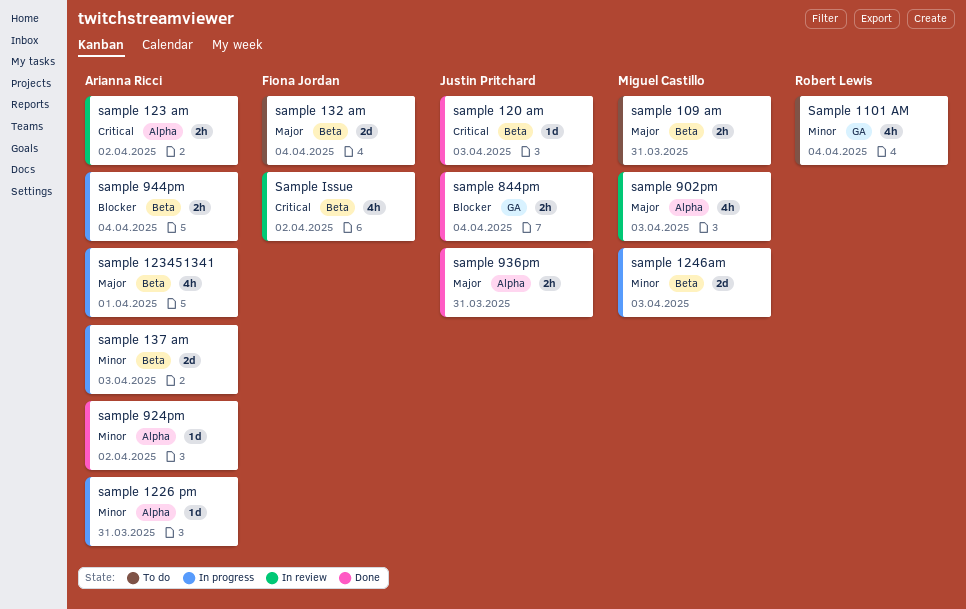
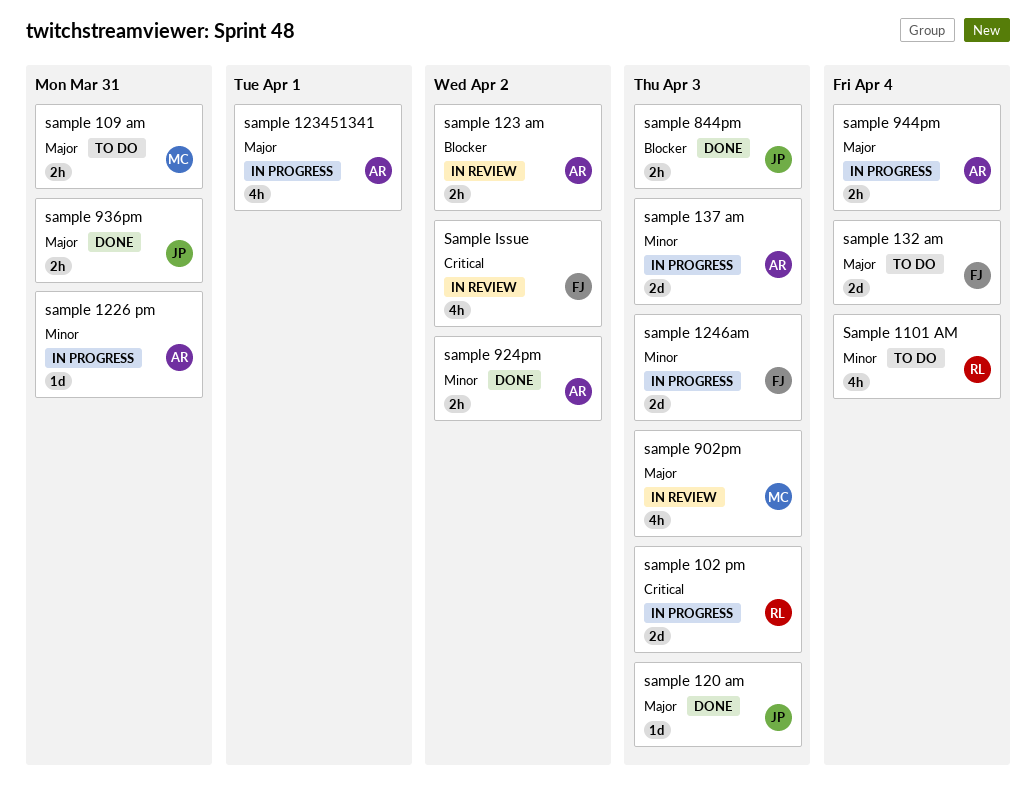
sample 102 pm: none -> present
sample 120 am, priority: Critical -> Major
sample 123 am, priority: Critical -> Blocker
sample 1246am, owner: Miguel Castillo -> Fiona Jordan
sample 844pm, due: Apr 4 -> Apr 3
sample 924pm, estimate: 1d -> 2h
sample 944pm, priority: Blocker -> Major

